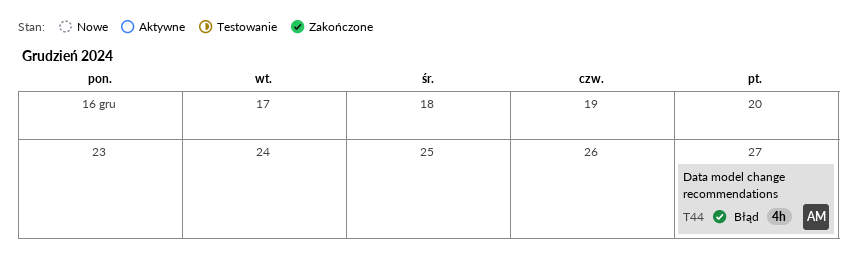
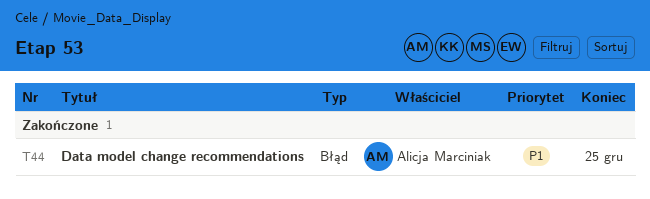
T44, due: Dec 27 -> Dec 25

